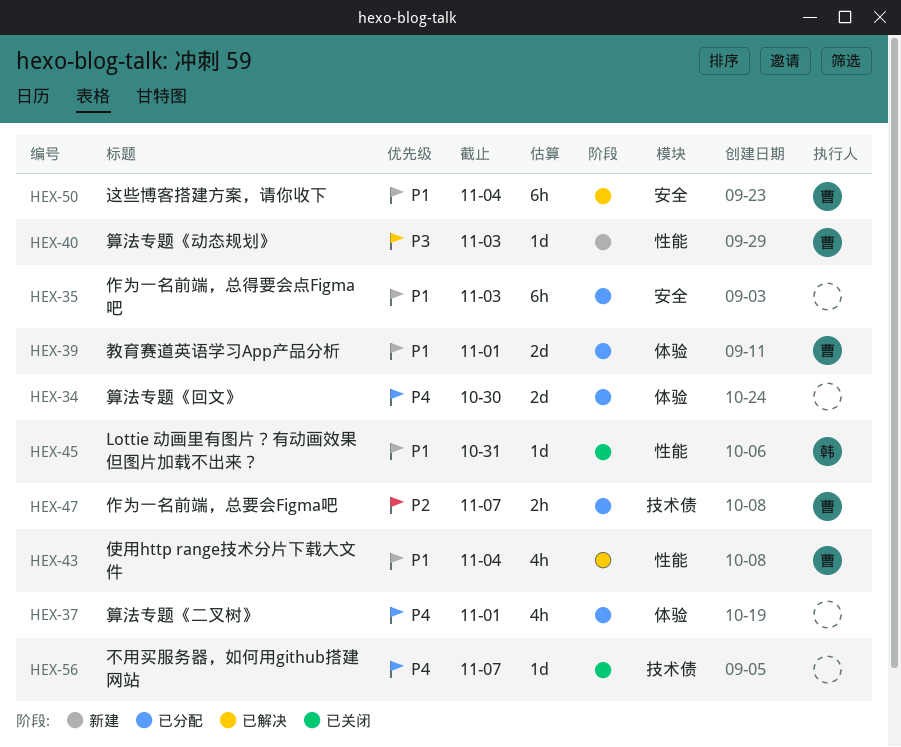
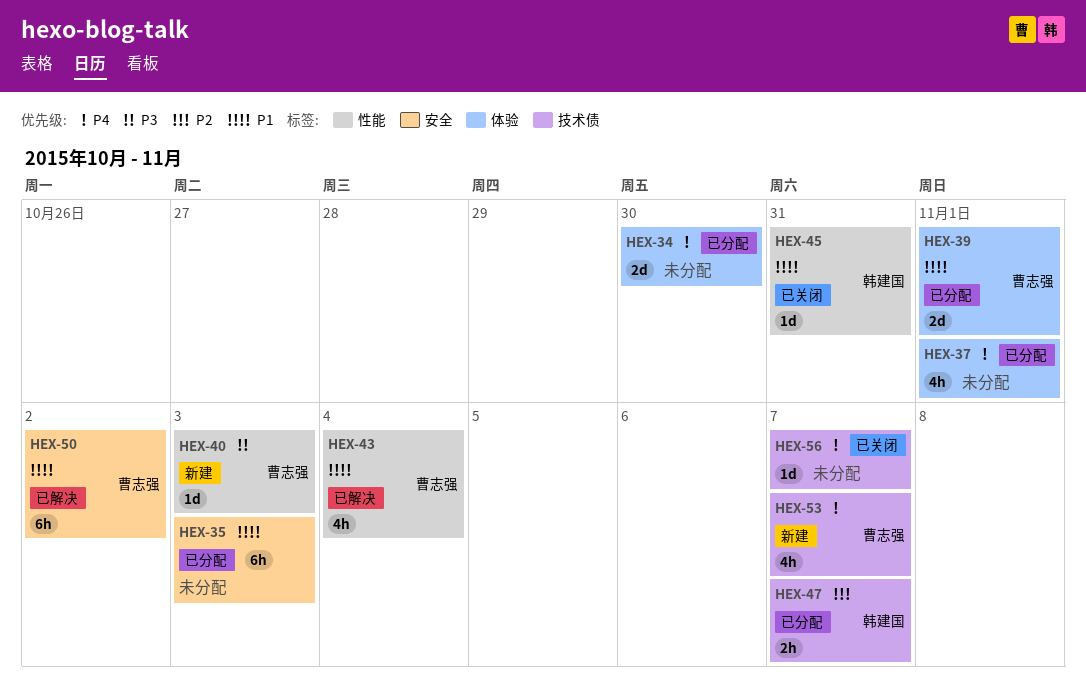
HEX-47, owner: 曹志强 -> 韩建国
HEX-50, due: Nov 4 -> Nov 2
HEX-53: none -> present

